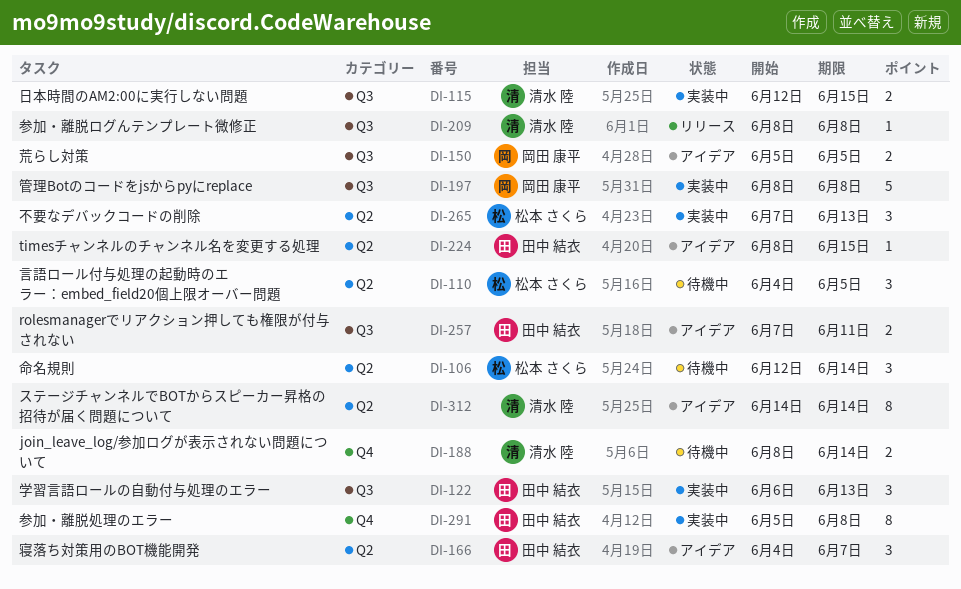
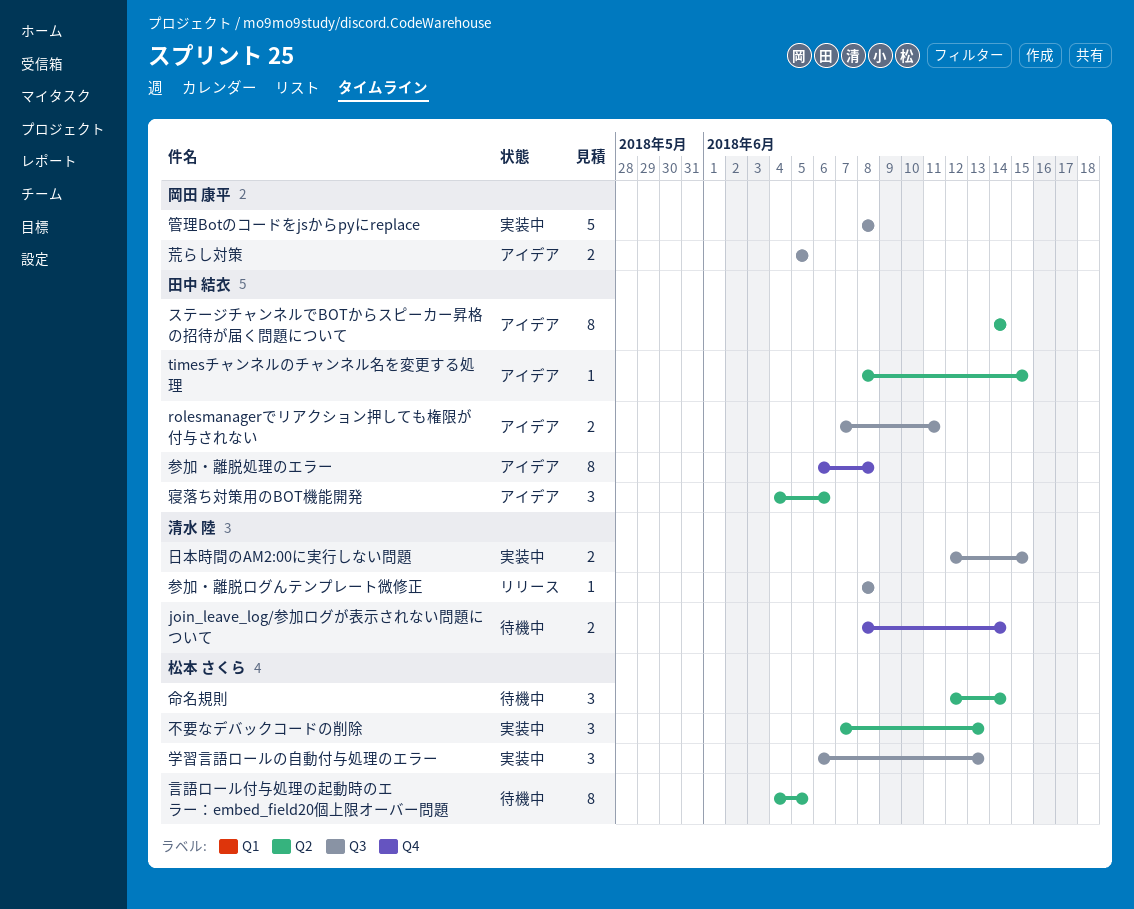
ステージチャンネルでBOTからスピーカー昇格の招待が届く問題について, owner: 清水 陸 -> 田中 結衣
参加・離脱処理のエラー, status: 実装中 -> アイデア
参加・離脱処理のエラー, start: Jun 5 -> Jun 6
学習言語ロールの自動付与処理のエラー, owner: 田中 結衣 -> 松本 さくら
寝落ち対策用のBOT機能開発, due: Jun 7 -> Jun 6
言語ロール付与処理の起動時のエラー：embed_field20個上限オーバー問題, estimate: 3 -> 8

